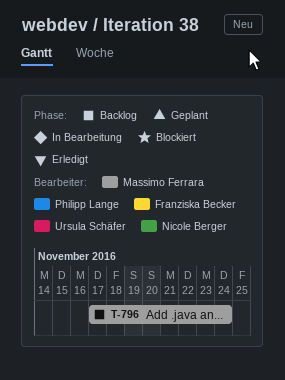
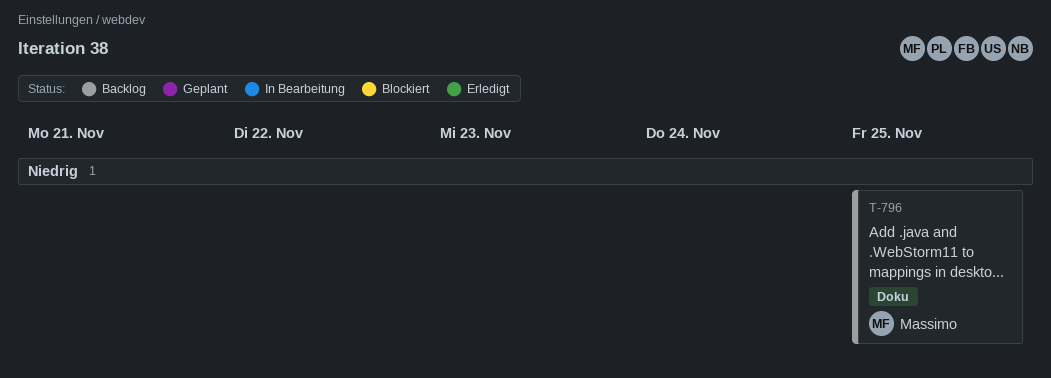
T-796, due: Nov 24 -> Nov 25

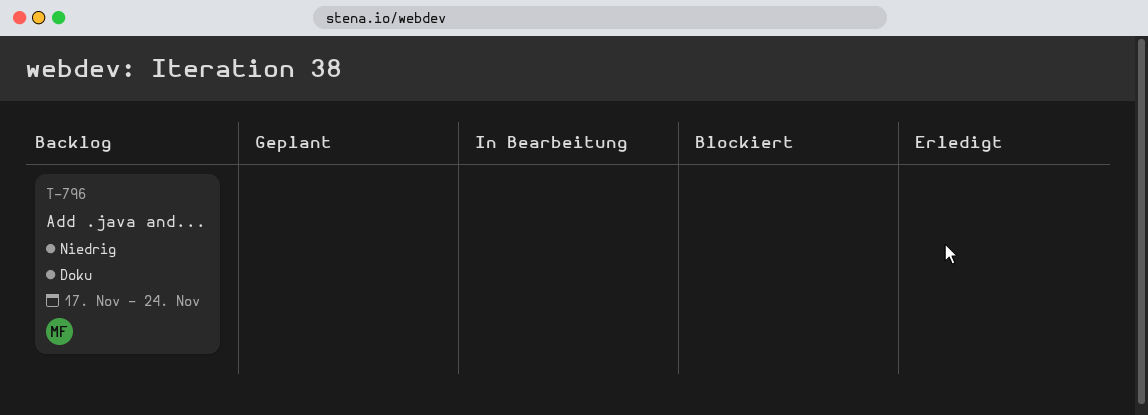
T-796, due: Nov 25 -> Nov 24

